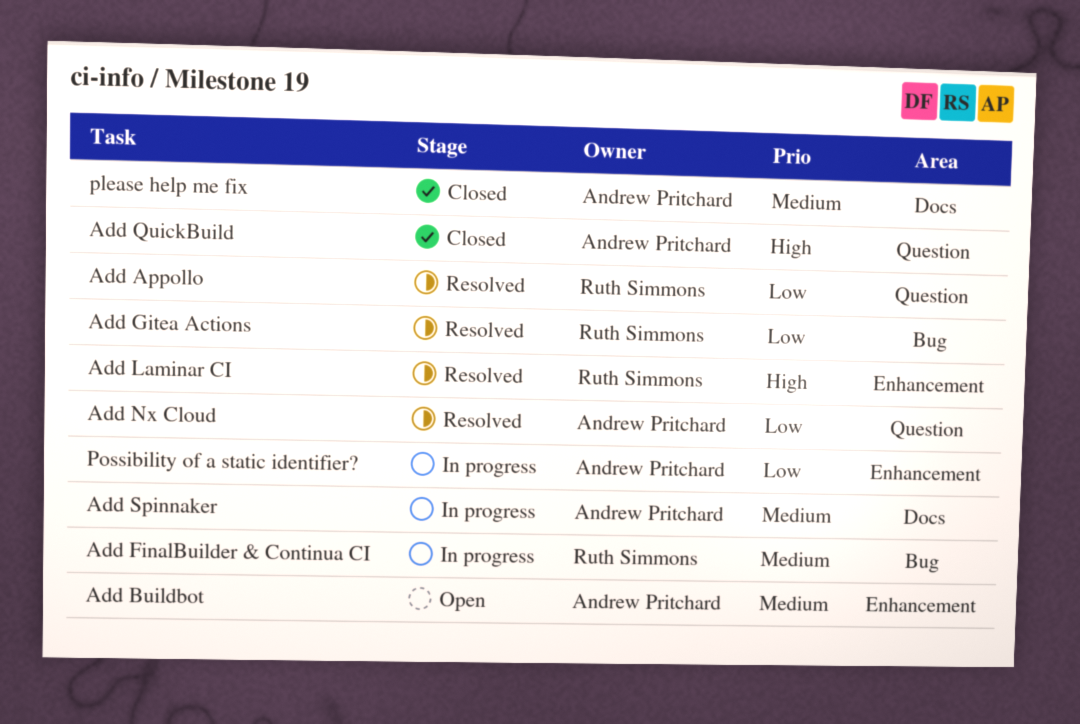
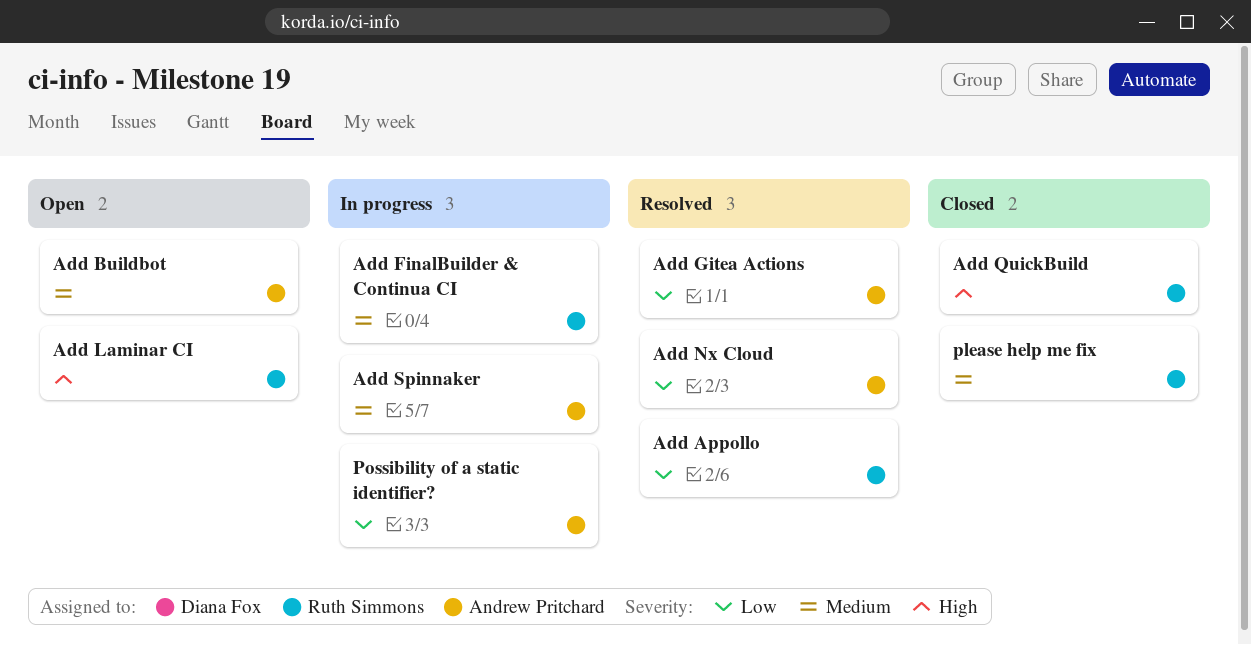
Add Gitea Actions, owner: Ruth Simmons -> Andrew Pritchard
Add Laminar CI, status: Resolved -> Open
Add QuickBuild, owner: Andrew Pritchard -> Ruth Simmons
please help me fix, owner: Andrew Pritchard -> Ruth Simmons

